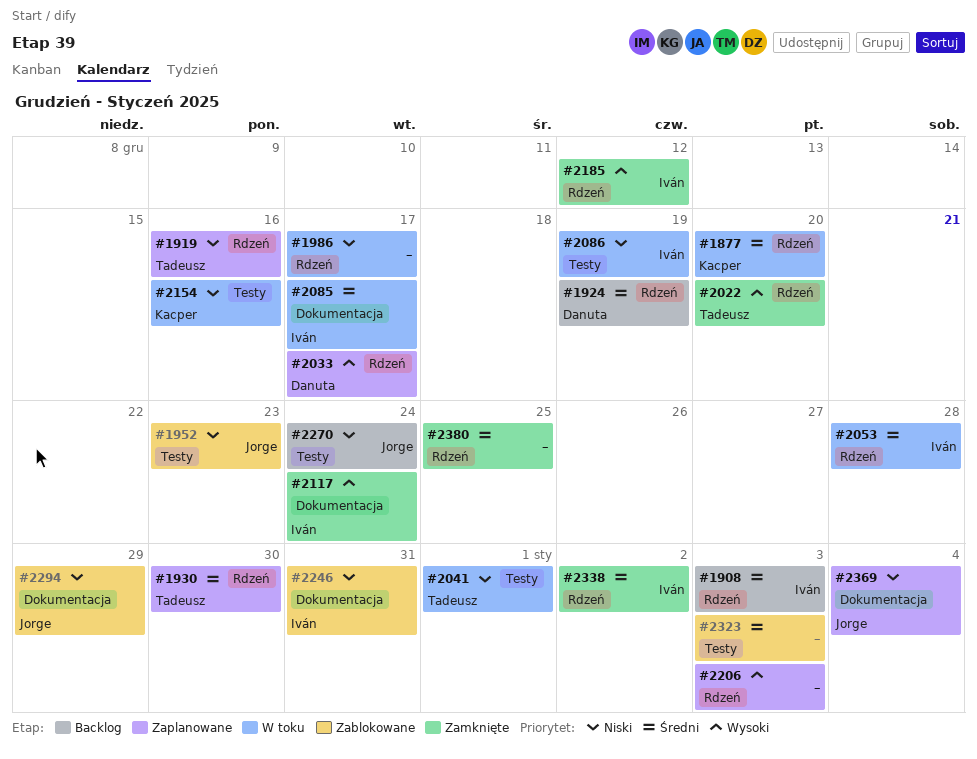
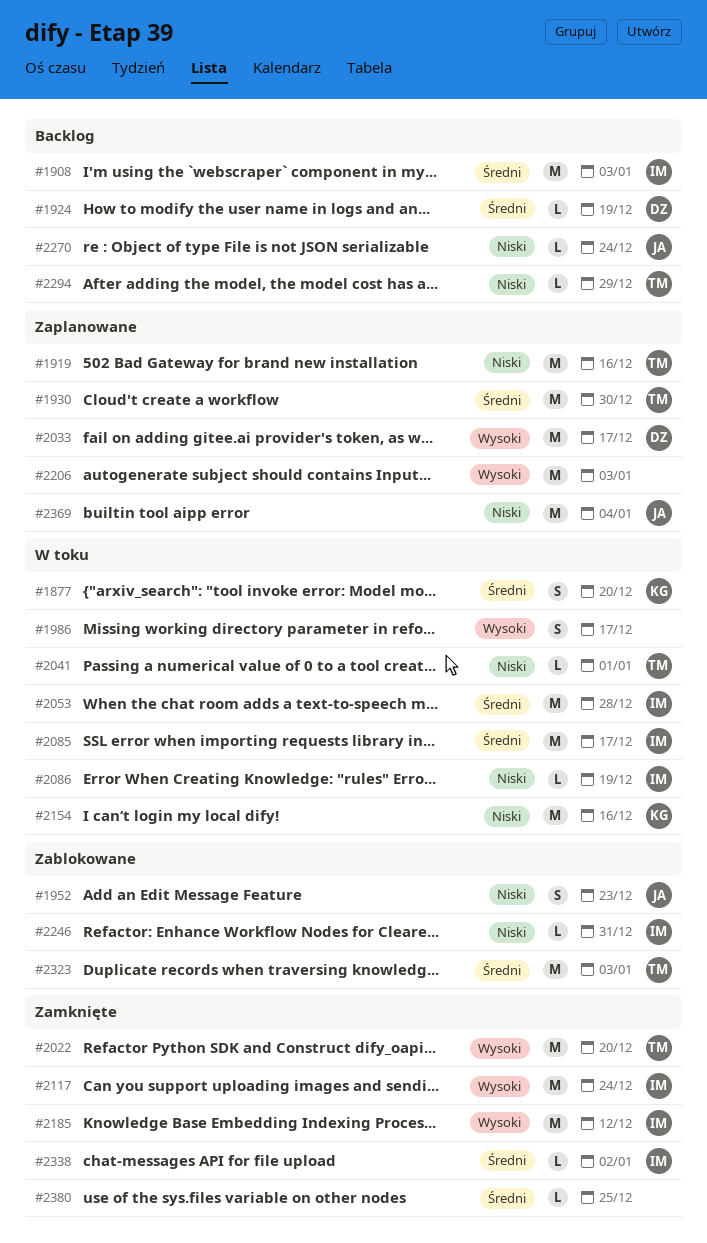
#1986, priority: Niski -> Wysoki
#2294, status: Zablokowane -> Backlog
#2294, owner: Jorge -> Tadeusz
#2323, owner: none -> Tadeusz

